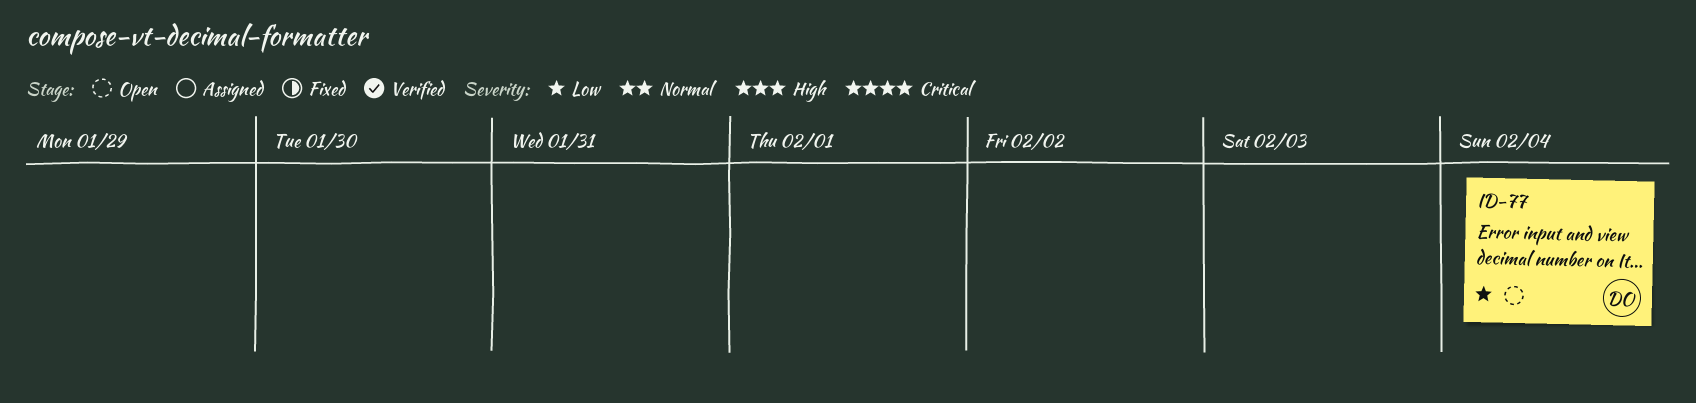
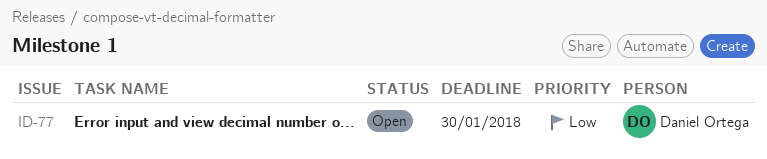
ID-77, due: Feb 4 -> Jan 30

